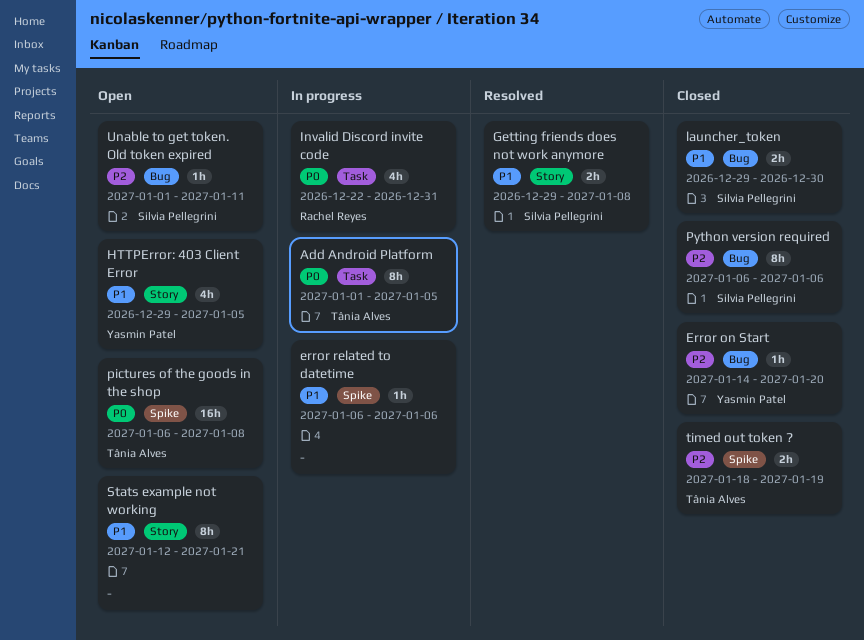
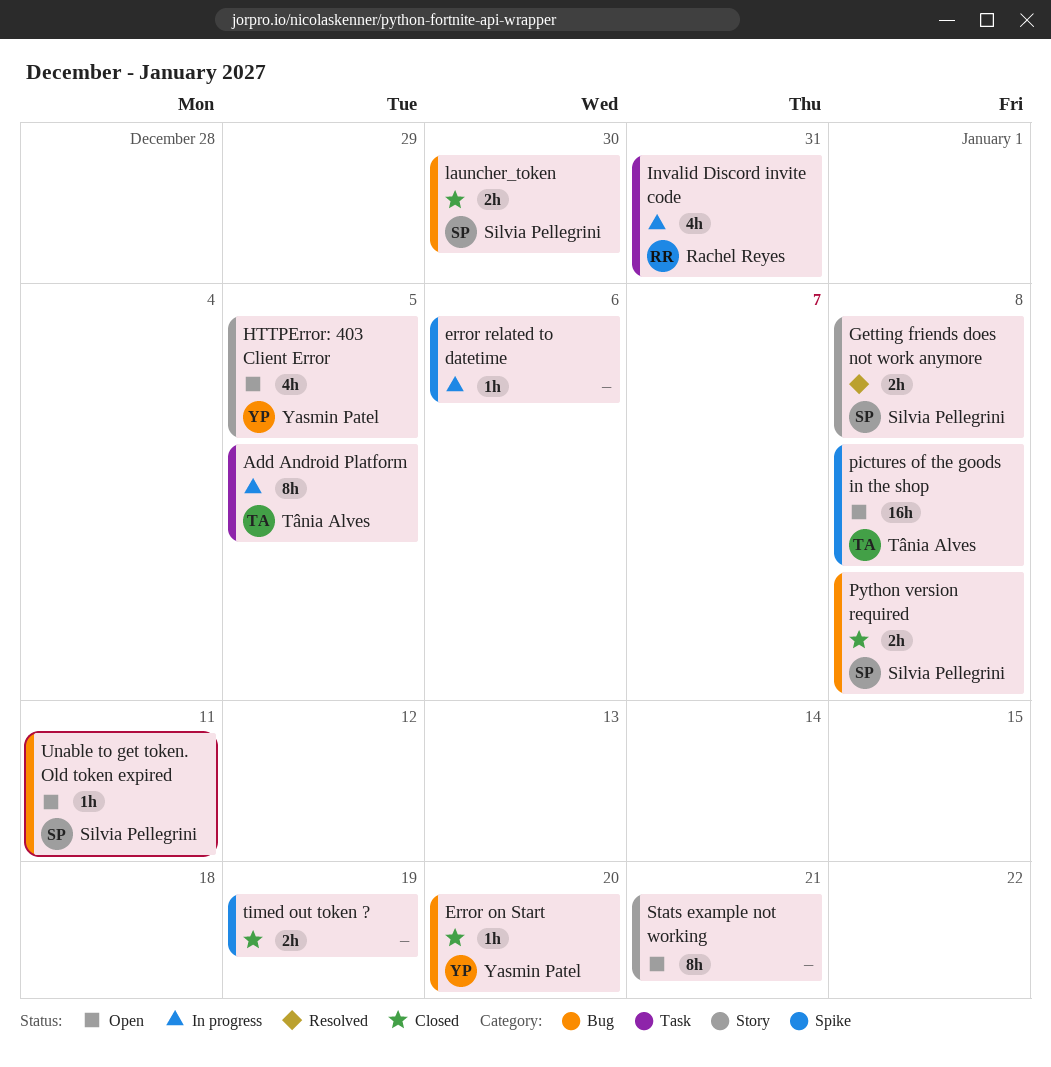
Python version required, estimate: 8h -> 2h
Python version required, due: Jan 6 -> Jan 8
timed out token ?, owner: Tânia Alves -> none

